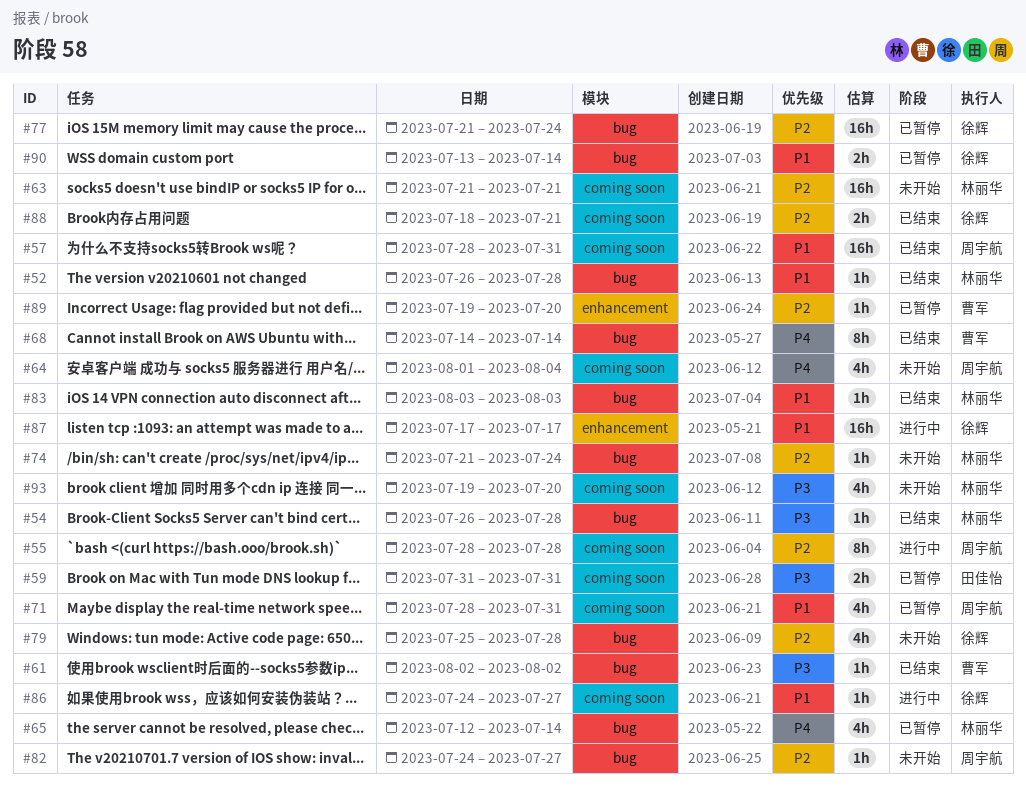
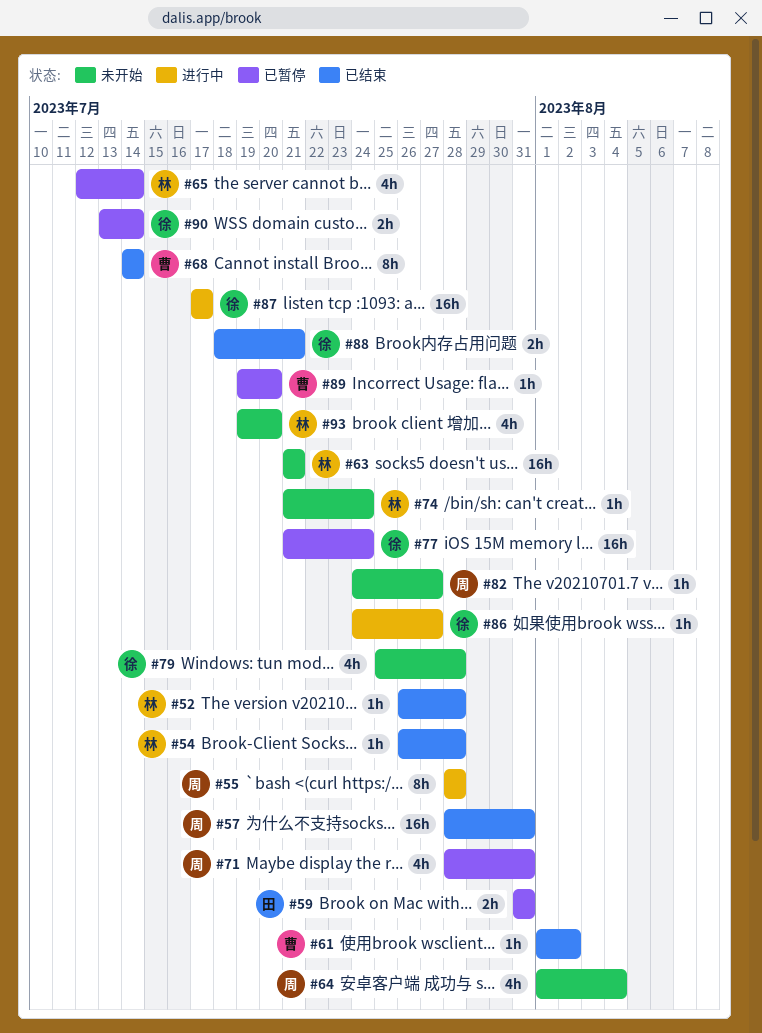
#61, start: Aug 2 -> Aug 1
#83: present -> none

